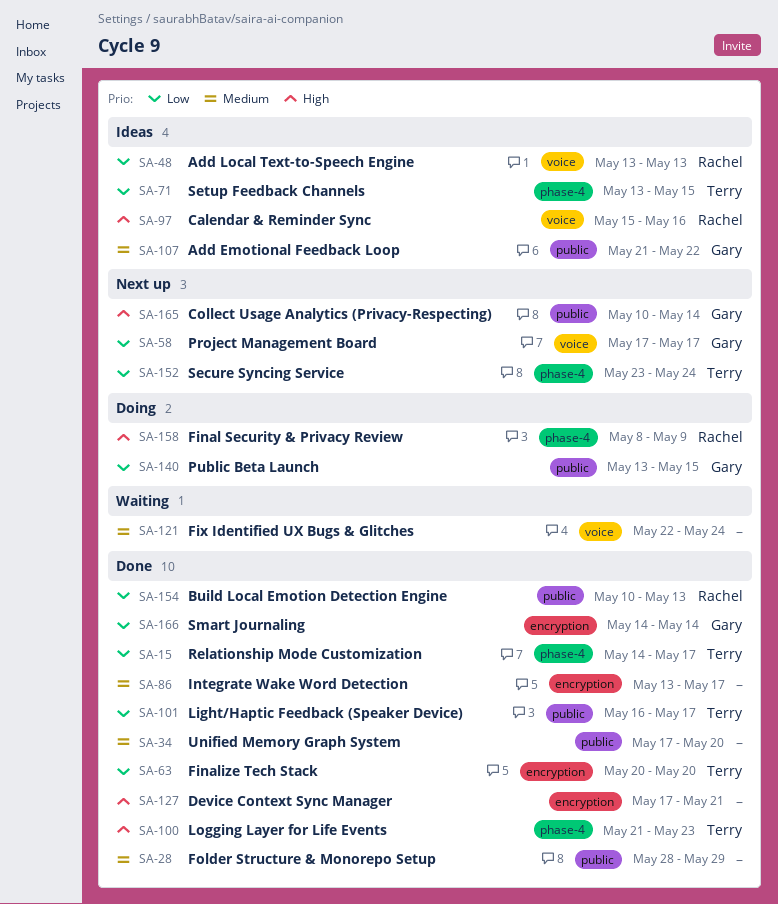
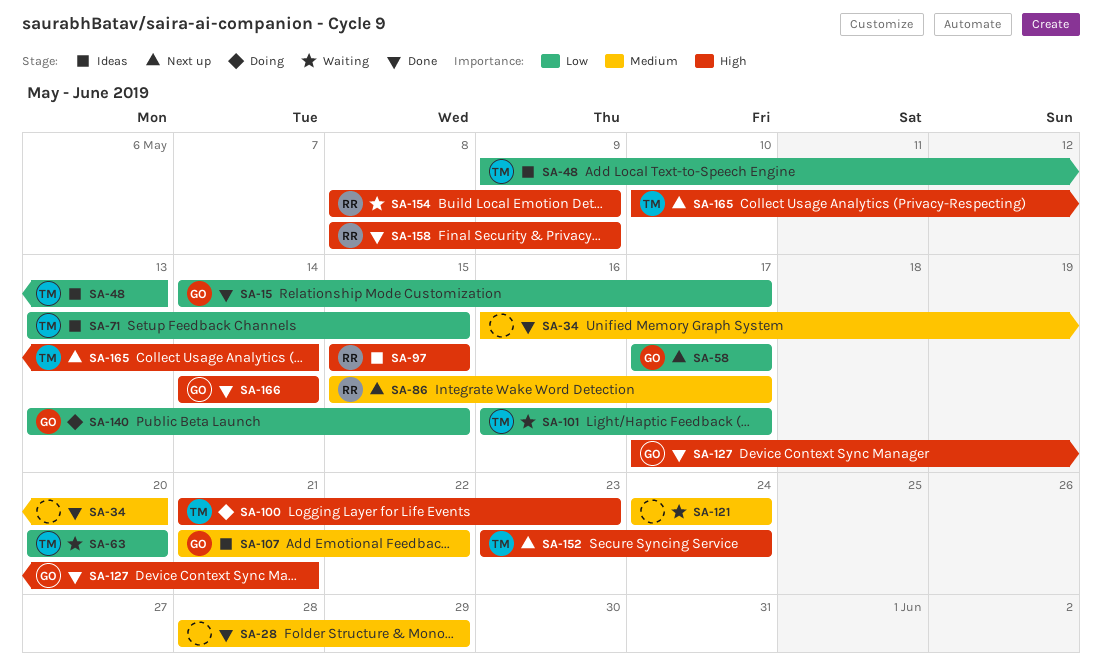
SA-15, owner: Terry -> Gary
SA-34, start: May 17 -> May 16
SA-48, owner: Rachel -> Terry
SA-48, start: May 13 -> May 9
SA-63, status: Done -> Waiting
SA-86, status: Done -> Next up
SA-86, owner: none -> Rachel
SA-86, start: May 13 -> May 15
SA-97, due: May 16 -> May 15
SA-100, status: Done -> Doing
SA-101, status: Done -> Waiting
SA-121, start: May 22 -> May 24
SA-127, owner: none -> Gary
SA-152, priority: Low -> High
SA-154, status: Done -> Waiting
SA-154, priority: Low -> High
SA-154, start: May 10 -> May 8
SA-154, due: May 13 -> May 9
SA-158, status: Doing -> Done
SA-165, owner: Gary -> Terry
SA-166, priority: Low -> High

